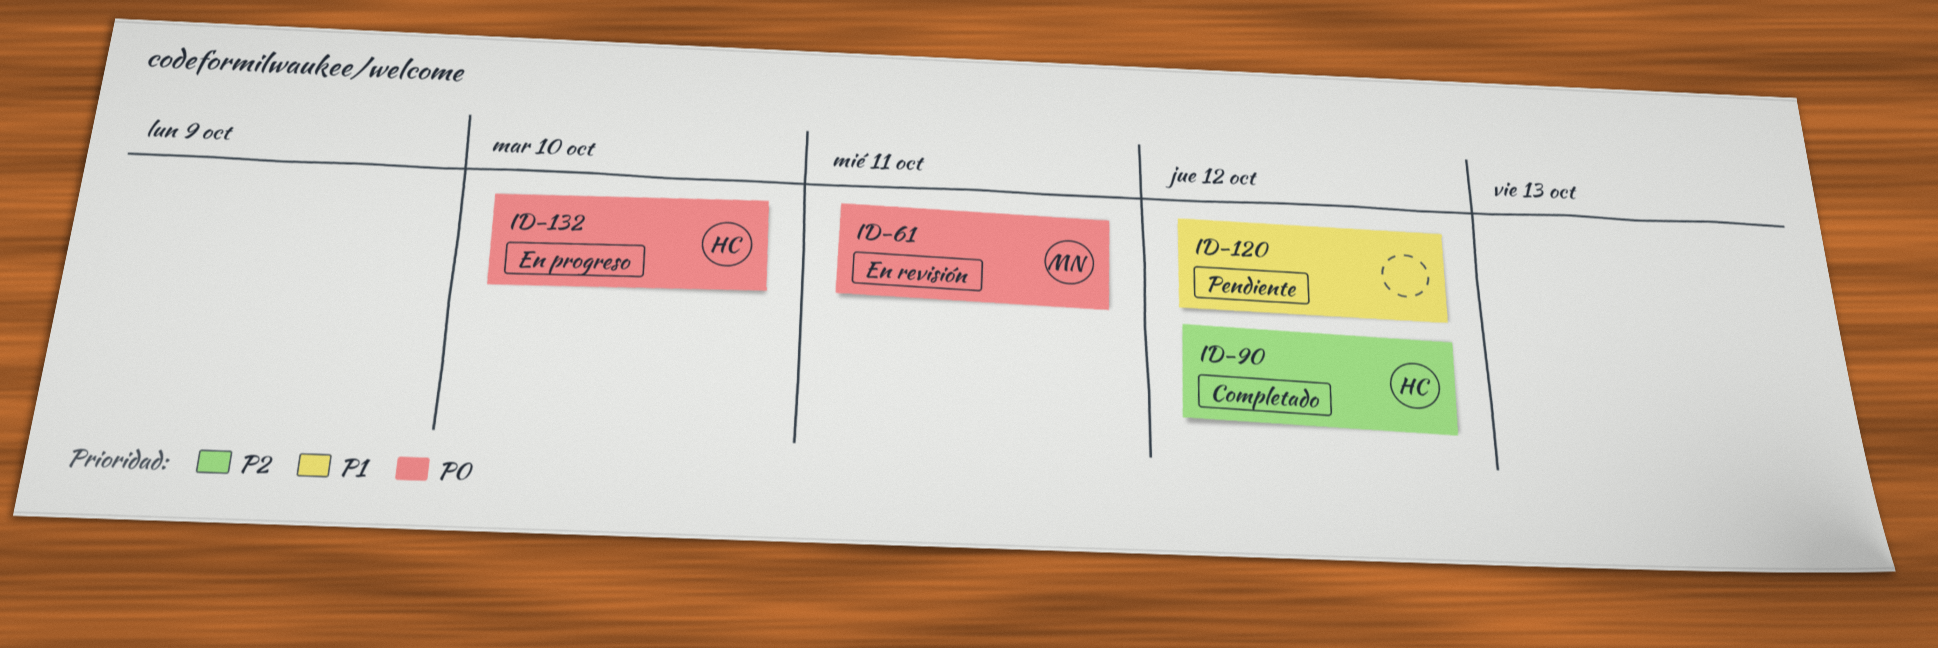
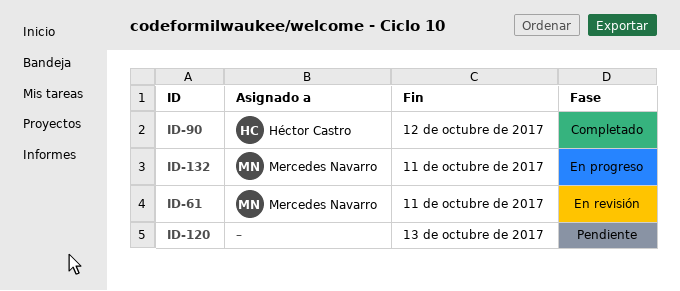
ID-120, due: Oct 12 -> Oct 13
ID-132, owner: Héctor Castro -> Mercedes Navarro
ID-132, due: Oct 10 -> Oct 11

